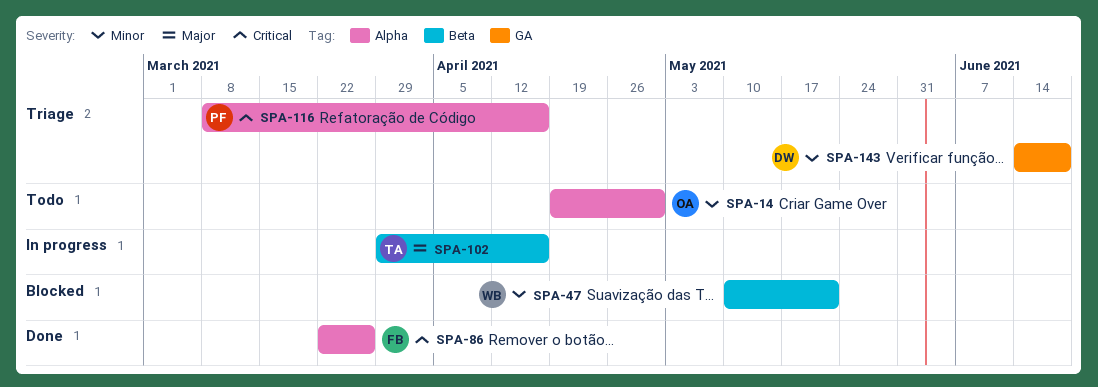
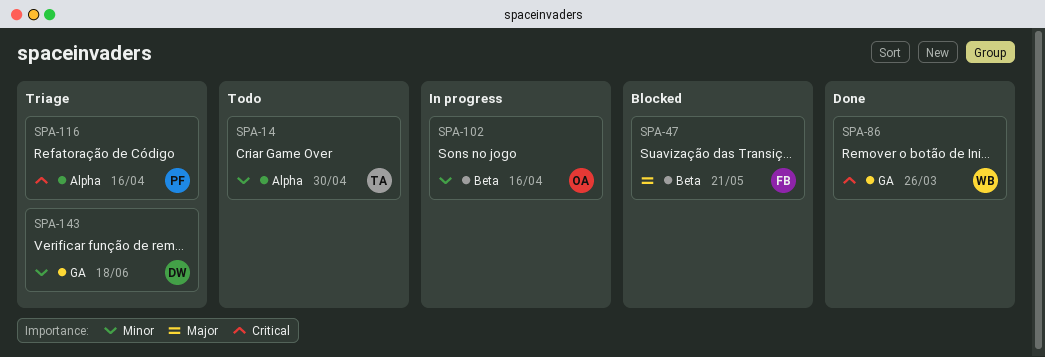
SPA-14, owner: OA -> TA
SPA-47, owner: WB -> FB
SPA-47, priority: Minor -> Major
SPA-86, owner: FB -> WB
SPA-86, label: Alpha -> GA
SPA-102, owner: TA -> OA
SPA-102, priority: Major -> Minor

